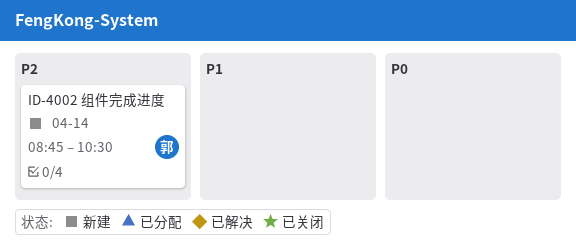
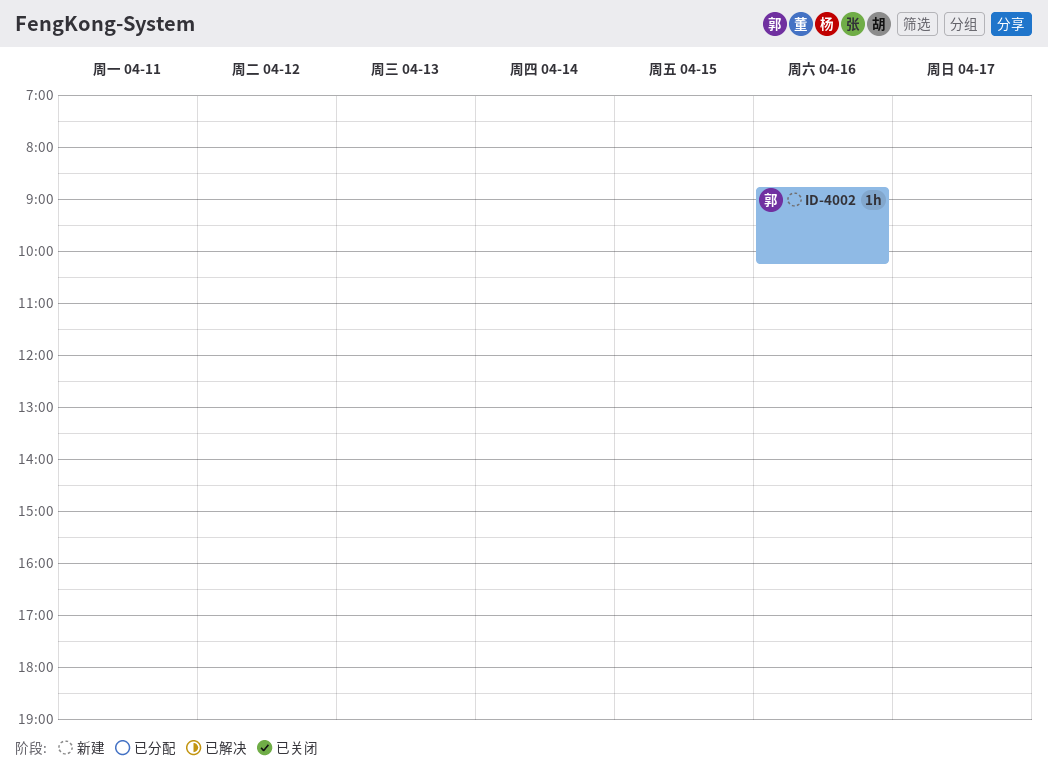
ID-4002, day: Apr 14 -> Apr 16
ID-4002, ends: 10:30 -> 10:15

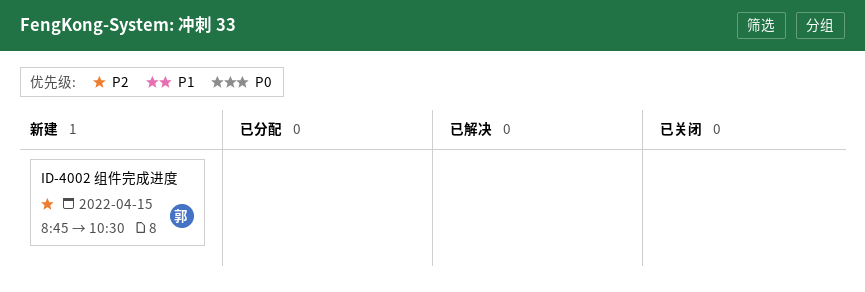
ID-4002, day: Apr 16 -> Apr 15
ID-4002, ends: 10:15 -> 10:30

